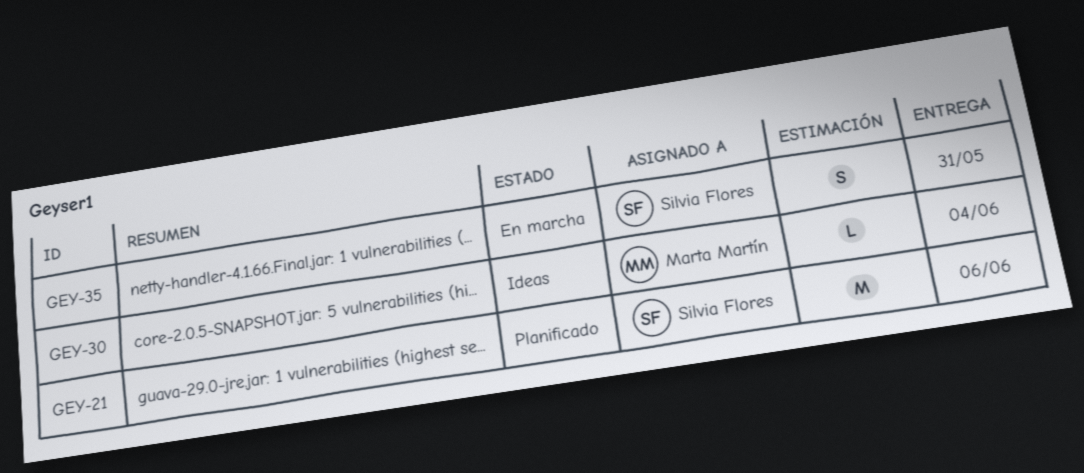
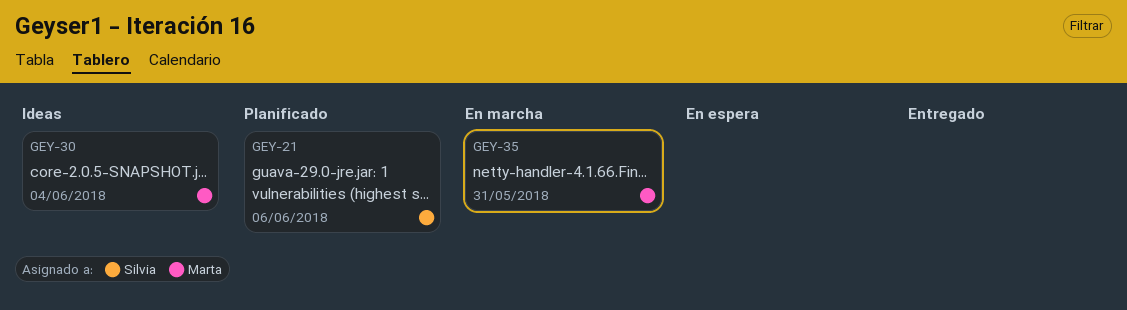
GEY-35, owner: Silvia Flores -> Marta Martín

